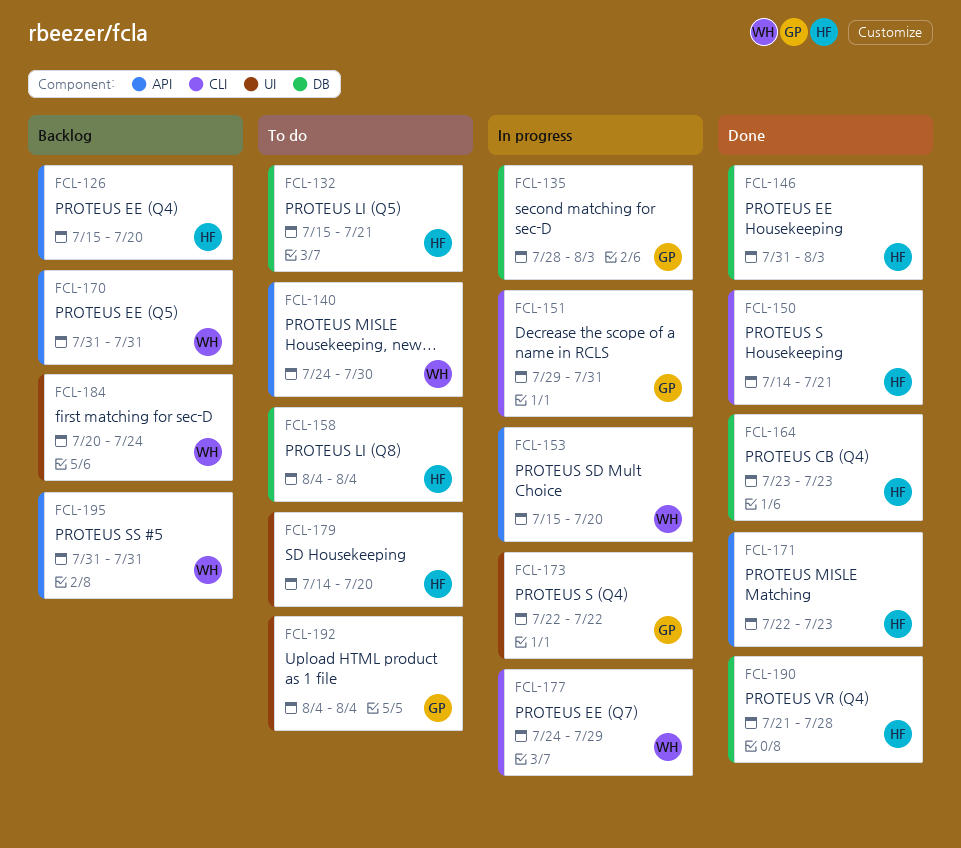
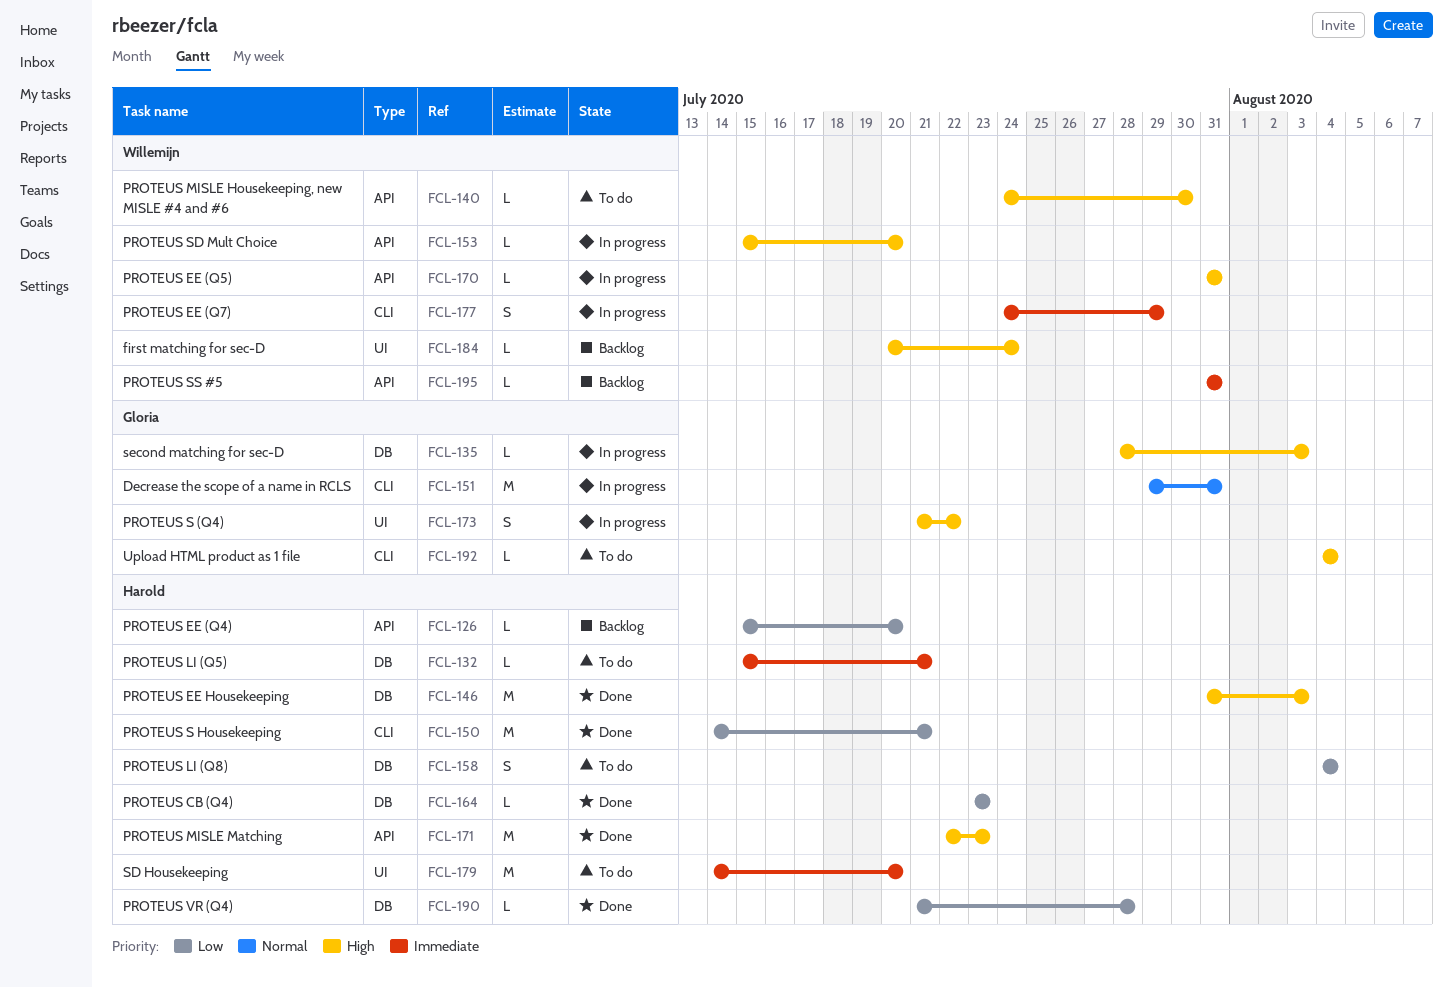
FCL-170, status: Backlog -> In progress
FCL-173, start: Jul 22 -> Jul 21
FCL-192, label: UI -> CLI

